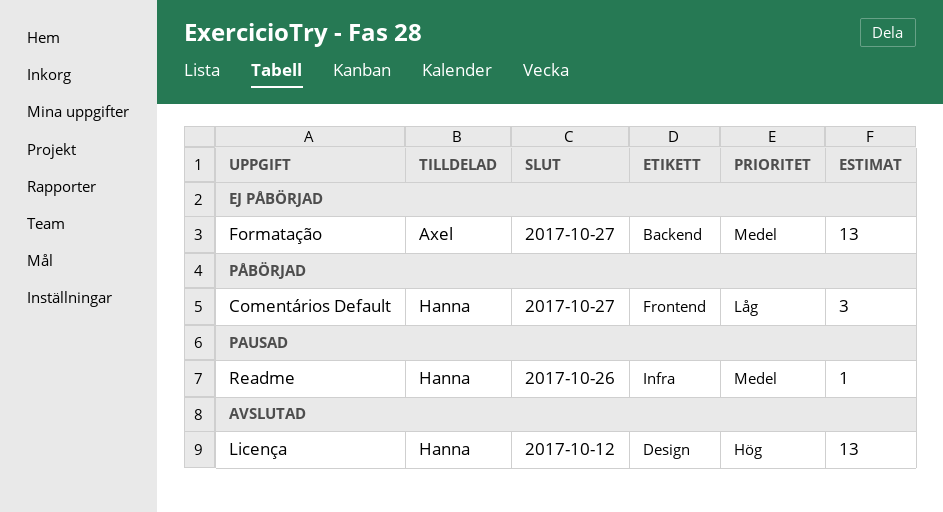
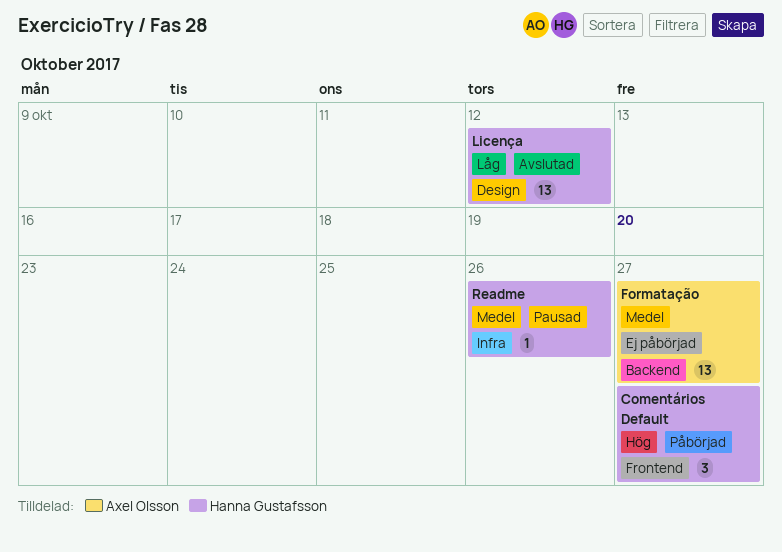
Comentários Default, priority: Låg -> Hög
Licença, priority: Hög -> Låg

